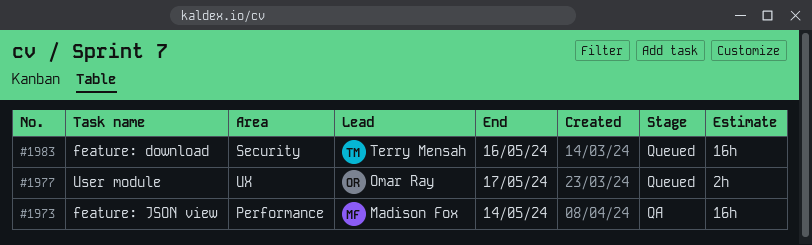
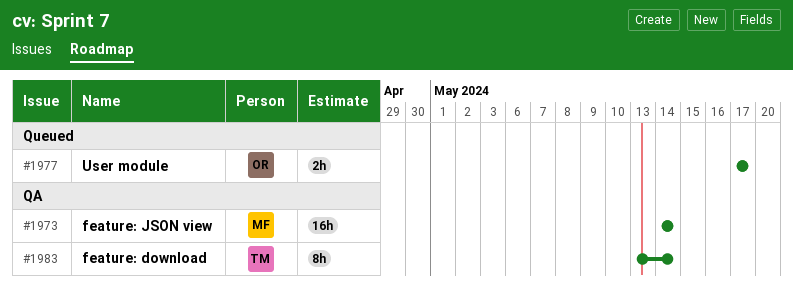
#1983, status: Queued -> QA
#1983, estimate: 16h -> 8h
#1983, due: May 16 -> May 14

